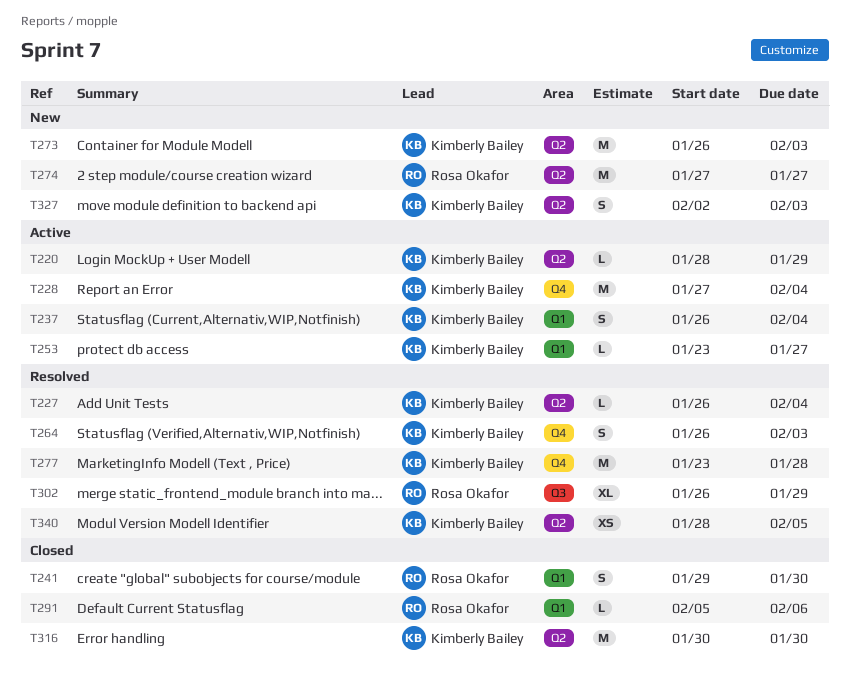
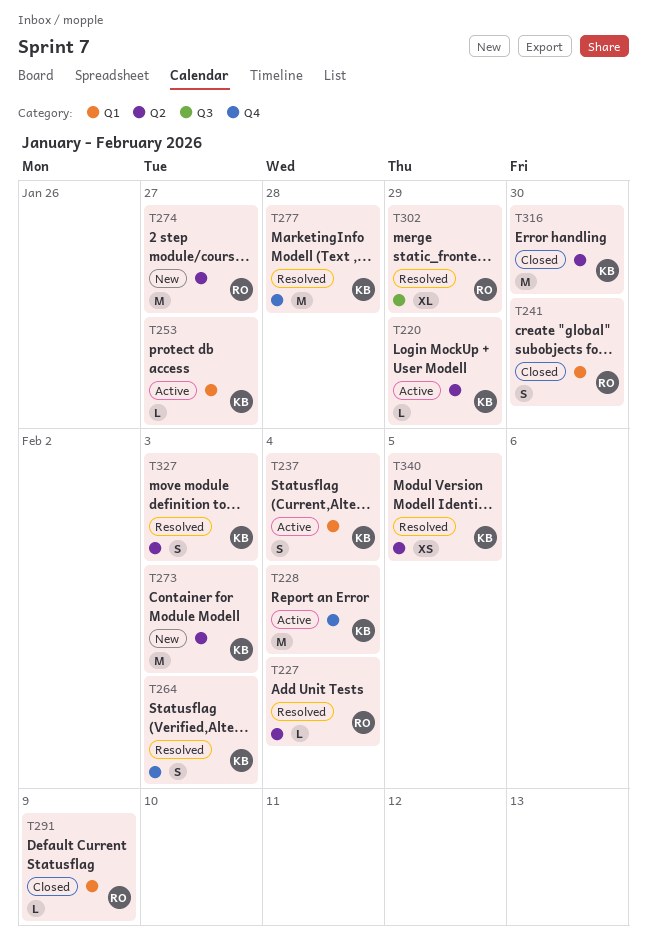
T227, owner: Kimberly Bailey -> Rosa Okafor
T291, due: Feb 6 -> Feb 9
T327, status: New -> Resolved

